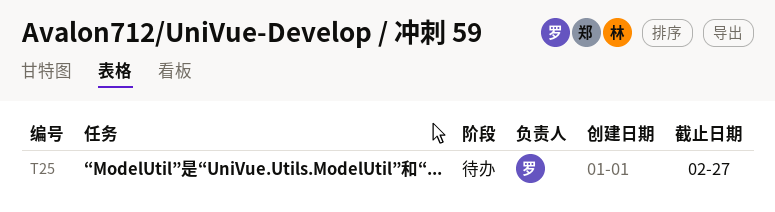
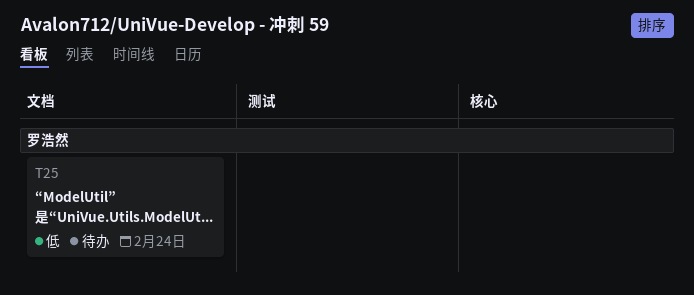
T25, due: Feb 27 -> Feb 24

